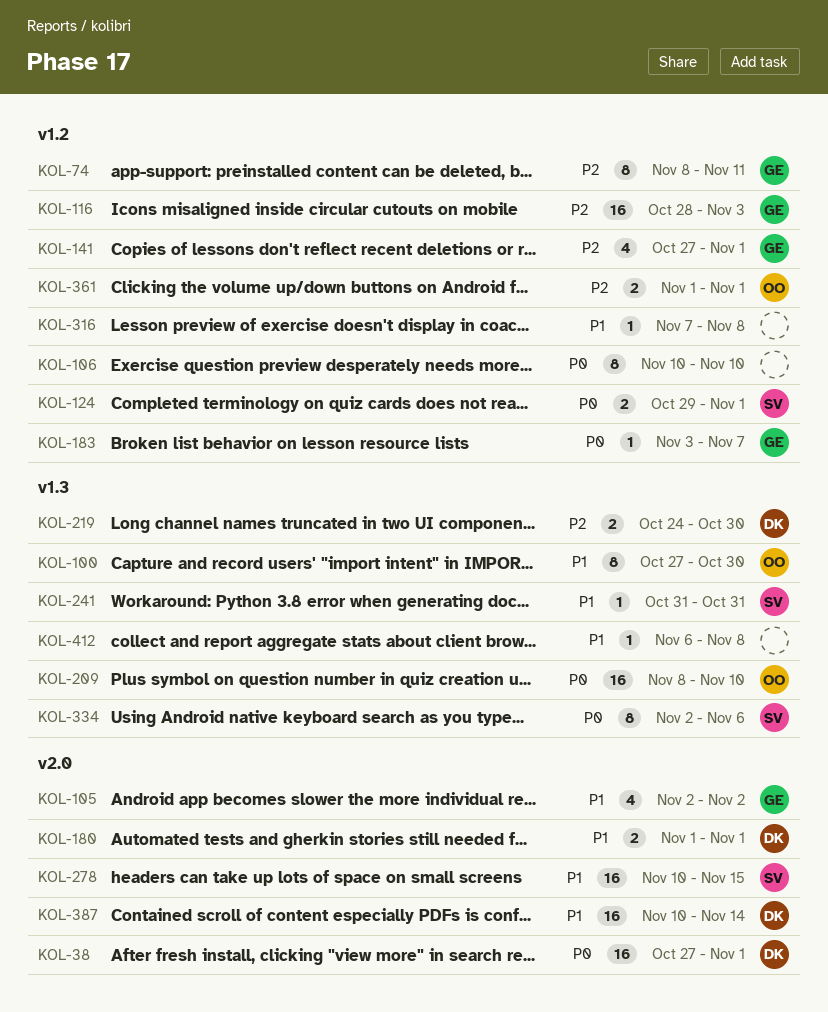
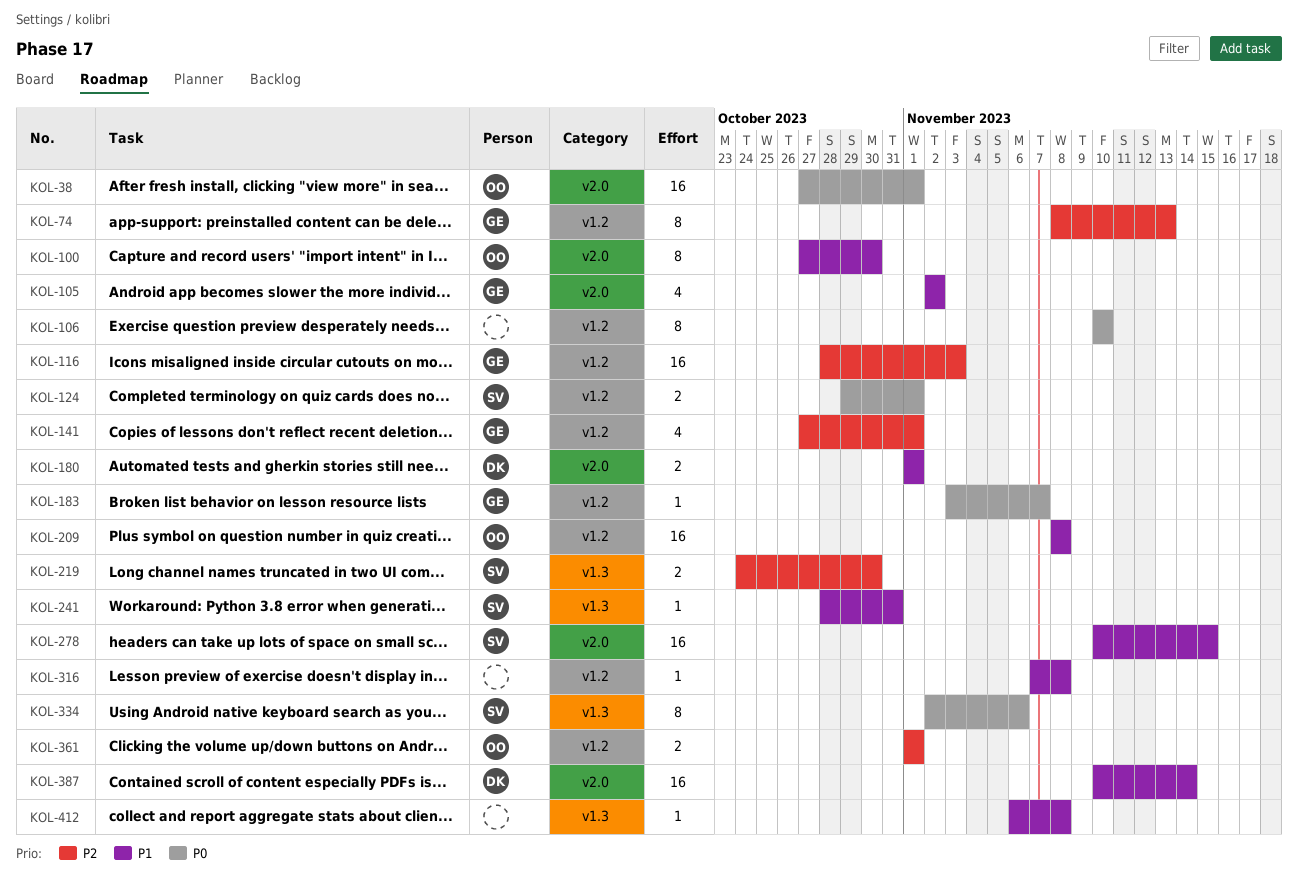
KOL-38, owner: DK -> OO
KOL-74, due: Nov 11 -> Nov 13
KOL-100, label: v1.3 -> v2.0
KOL-209, priority: P0 -> P1
KOL-209, label: v1.3 -> v1.2
KOL-209, due: Nov 10 -> Nov 8
KOL-219, owner: DK -> SV
KOL-241, start: Oct 31 -> Oct 28

